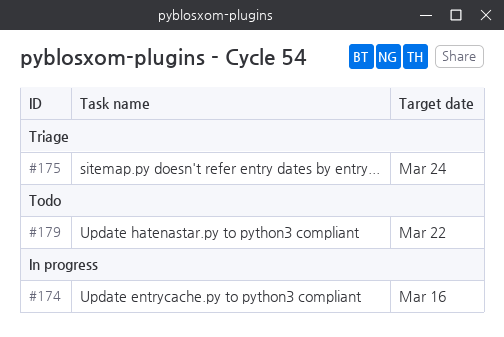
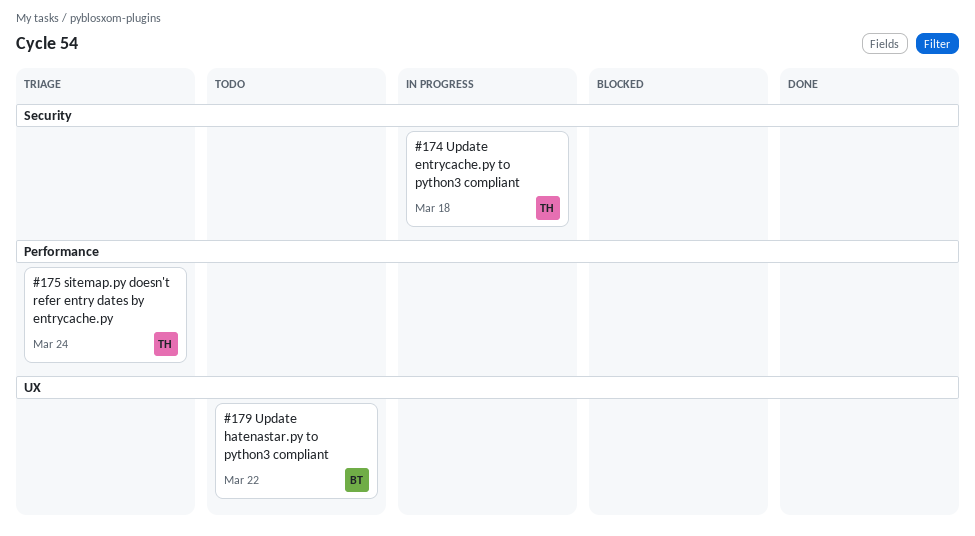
#174, due: Mar 16 -> Mar 18

